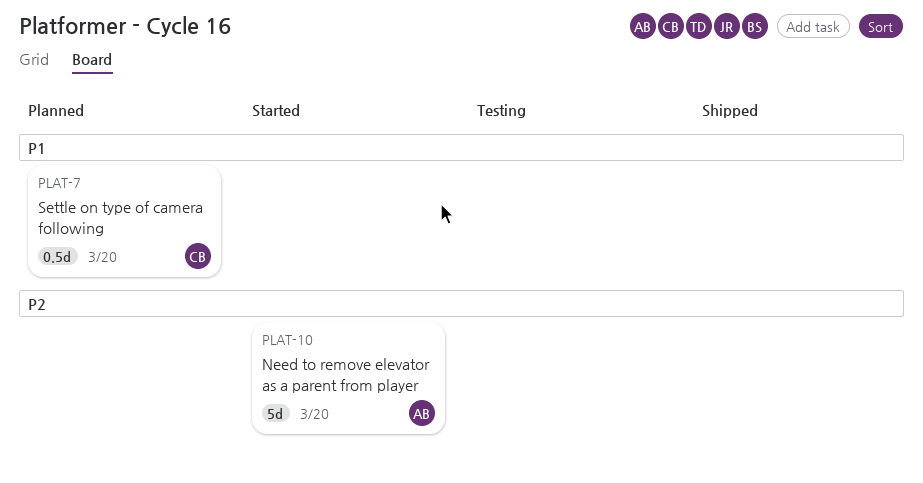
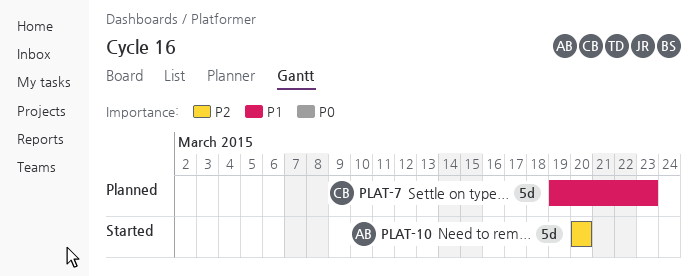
PLAT-7, estimate: 0.5d -> 5d
PLAT-7, due: Mar 20 -> Mar 23

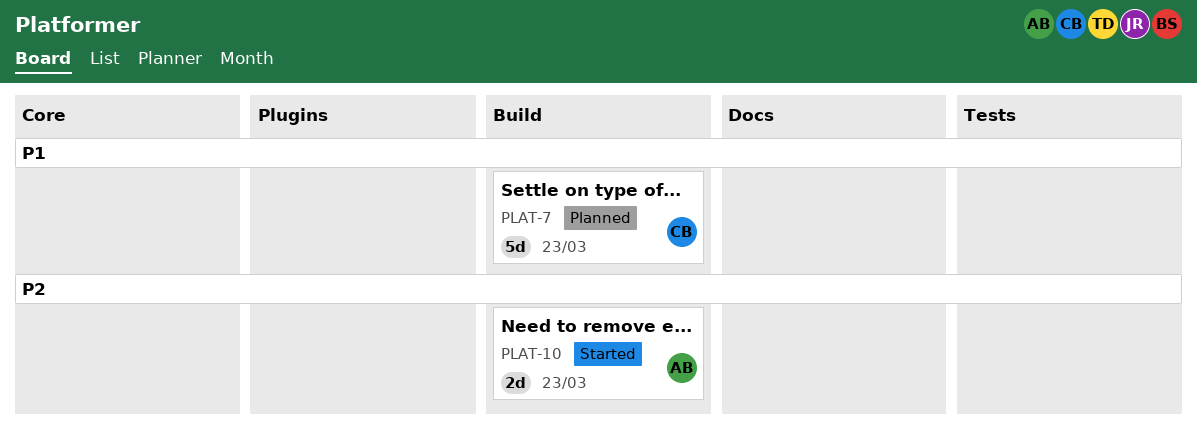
PLAT-10, estimate: 5d -> 2d
PLAT-10, due: Mar 20 -> Mar 23

